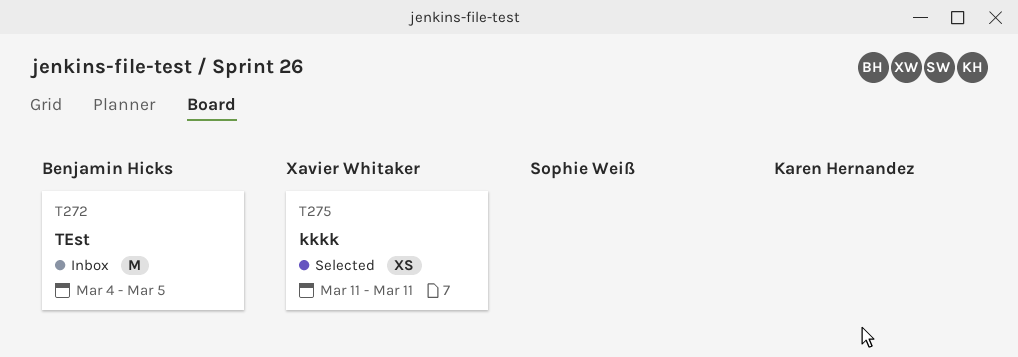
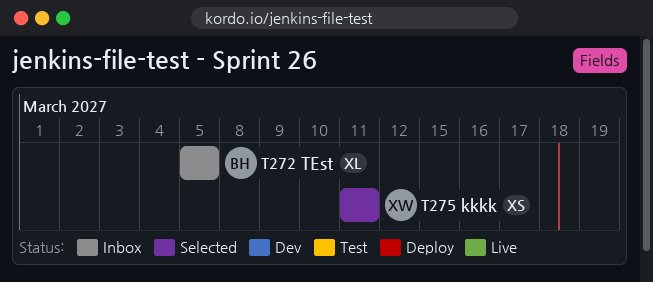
T272, estimate: M -> XL
T272, start: Mar 4 -> Mar 5

